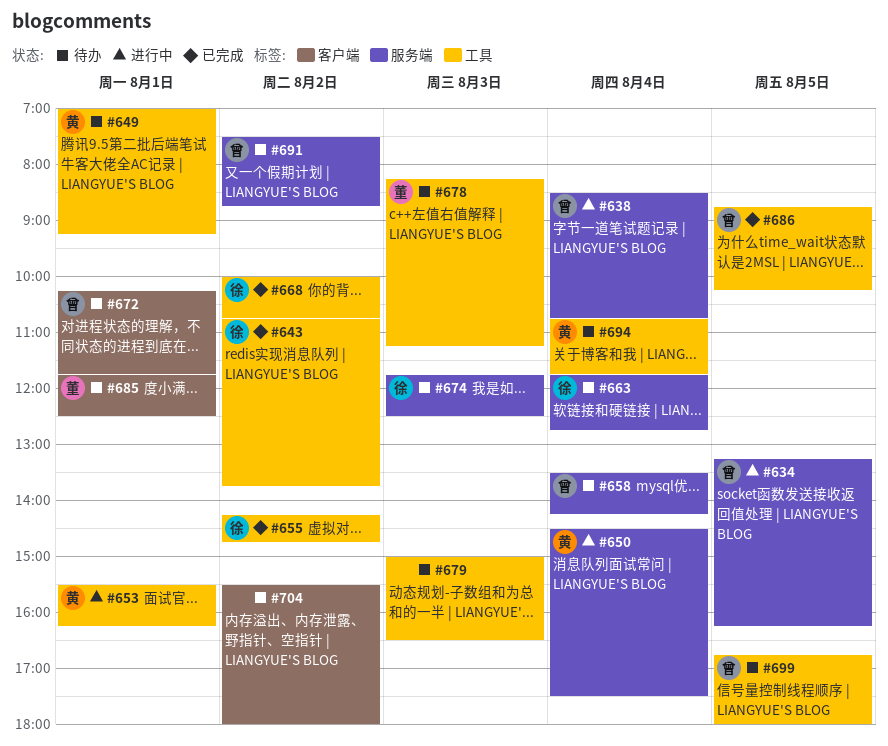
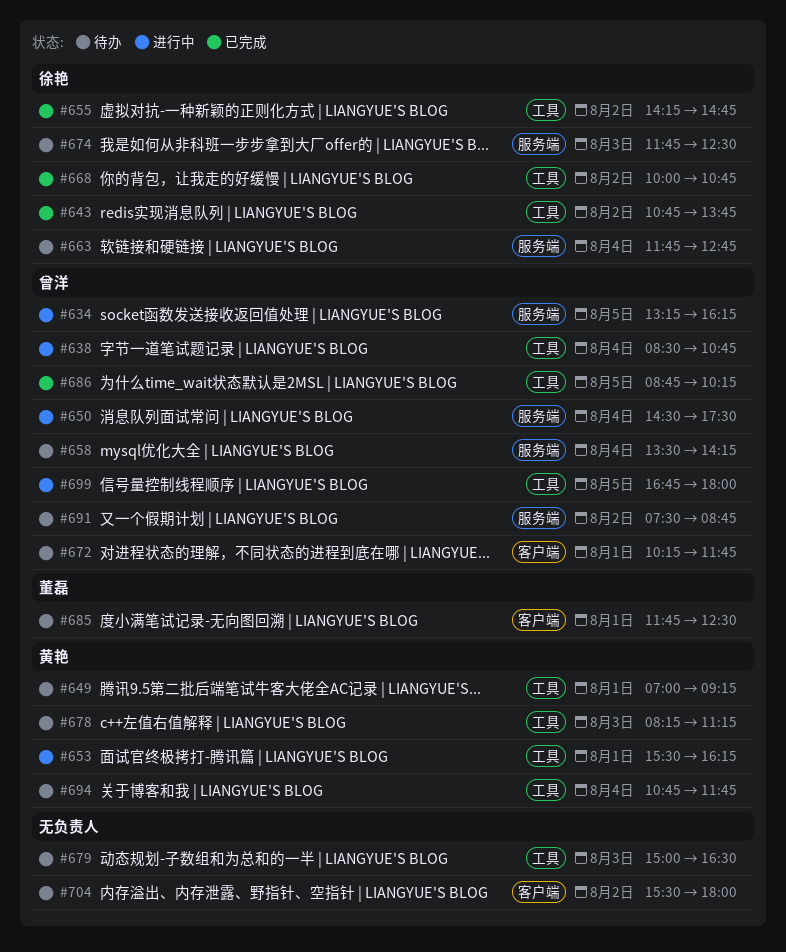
#638, label: 服务端 -> 工具
#650, owner: 黄艳 -> 曾洋
#678, owner: 董磊 -> 黄艳
#699, status: 待办 -> 进行中

